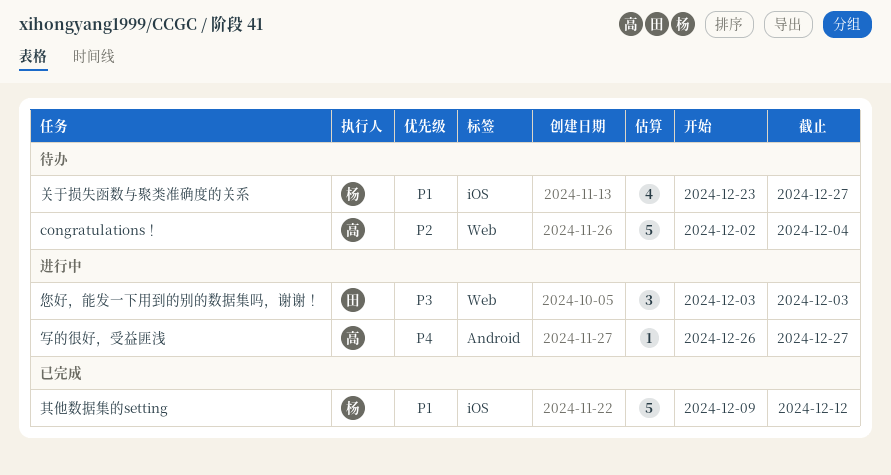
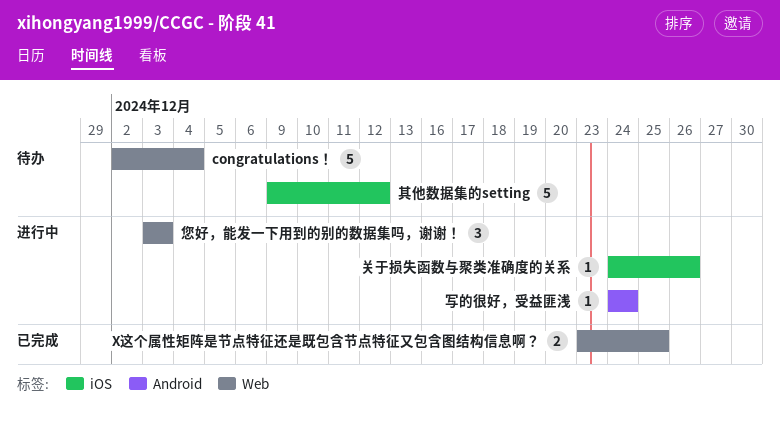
X这个属性矩阵是节点特征还是既包含节点特征又包含图结构信息啊？: none -> present
关于损失函数与聚类准确度的关系, status: 待办 -> 进行中
关于损失函数与聚类准确度的关系, estimate: 4 -> 1
关于损失函数与聚类准确度的关系, start: Dec 23 -> Dec 24
关于损失函数与聚类准确度的关系, due: Dec 27 -> Dec 26
其他数据集的setting, status: 已完成 -> 待办
写的很好，受益匪浅, start: Dec 26 -> Dec 24
写的很好，受益匪浅, due: Dec 27 -> Dec 24

